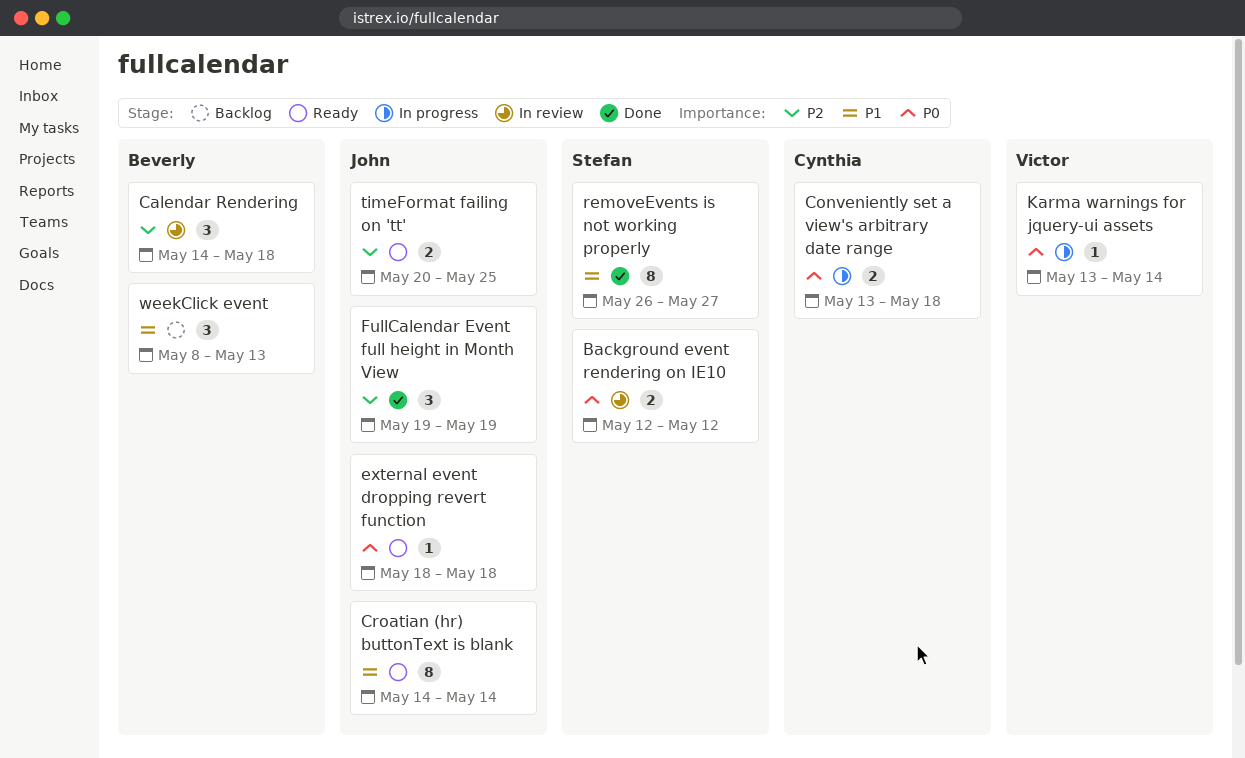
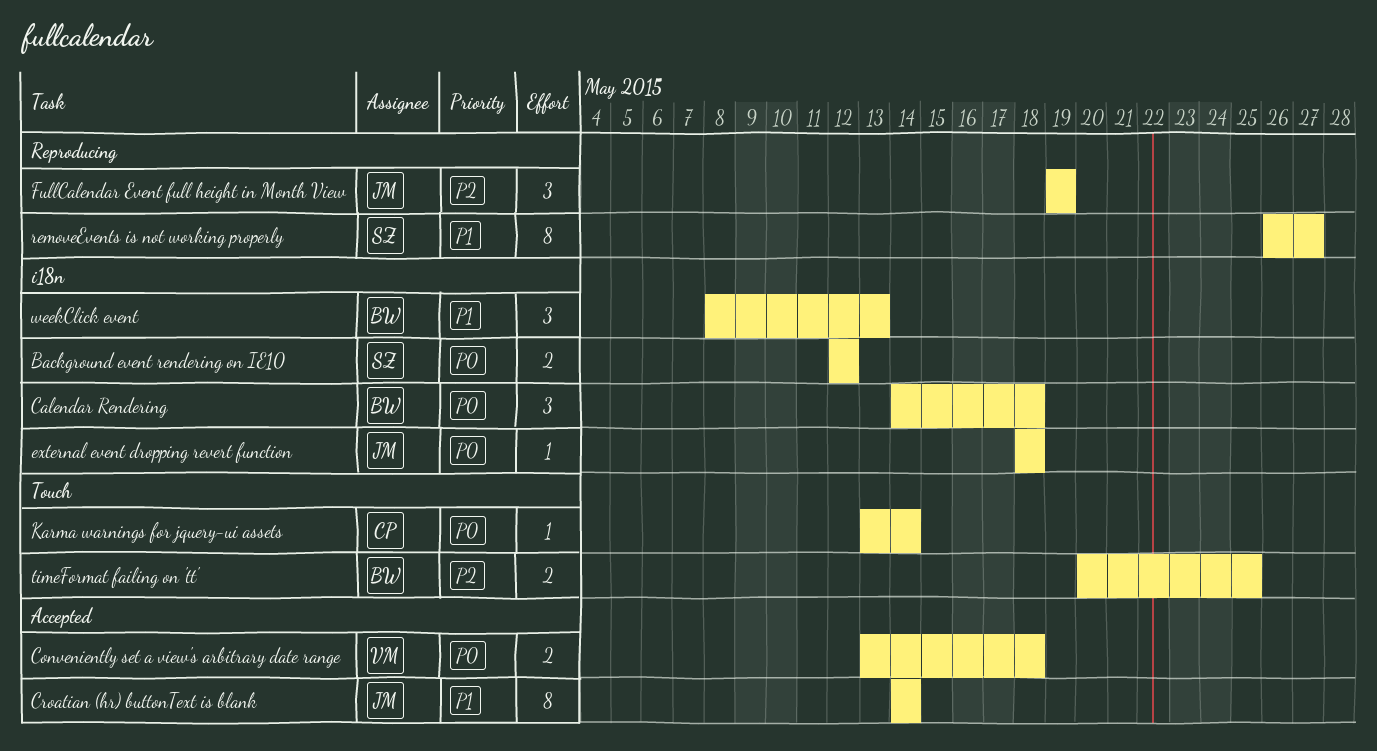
Calendar Rendering, priority: P2 -> P0
Conveniently set a view's arbitrary date range, owner: Cynthia -> Victor
Karma warnings for jquery-ui assets, owner: Victor -> Cynthia
timeFormat failing on 'tt', owner: John -> Beverly

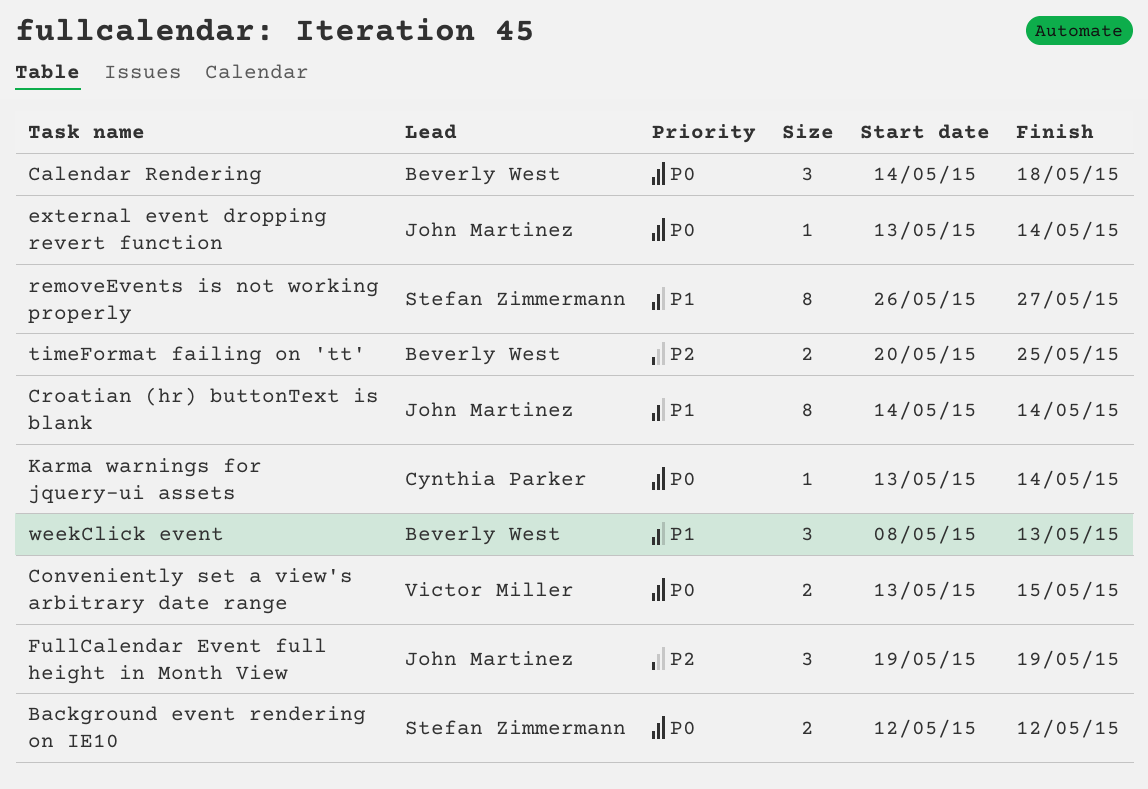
Conveniently set a view's arbitrary date range, due: May 18 -> May 15
external event dropping revert function, start: May 18 -> May 13
external event dropping revert function, due: May 18 -> May 14

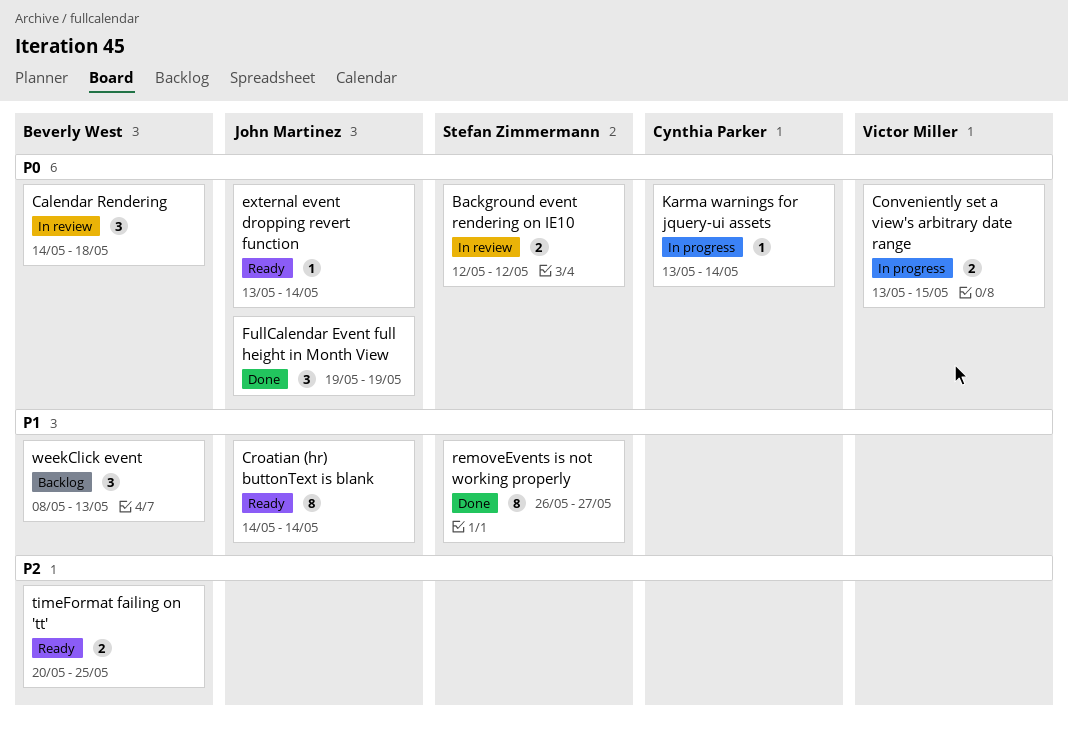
FullCalendar Event full height in Month View, priority: P2 -> P0

